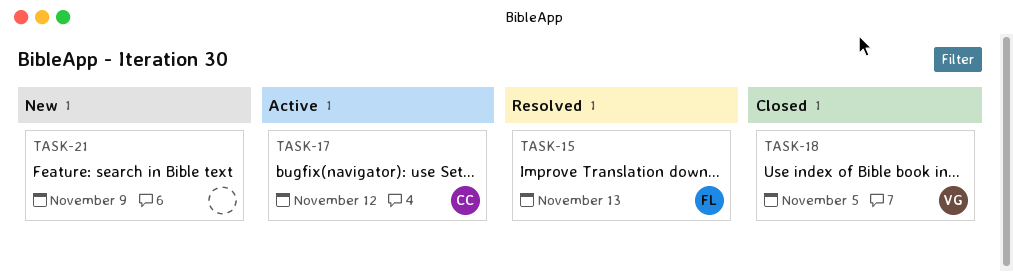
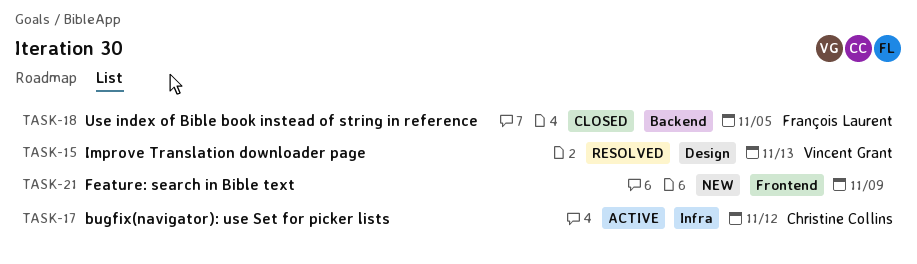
TASK-15, owner: François Laurent -> Vincent Grant
TASK-18, owner: Vincent Grant -> François Laurent

